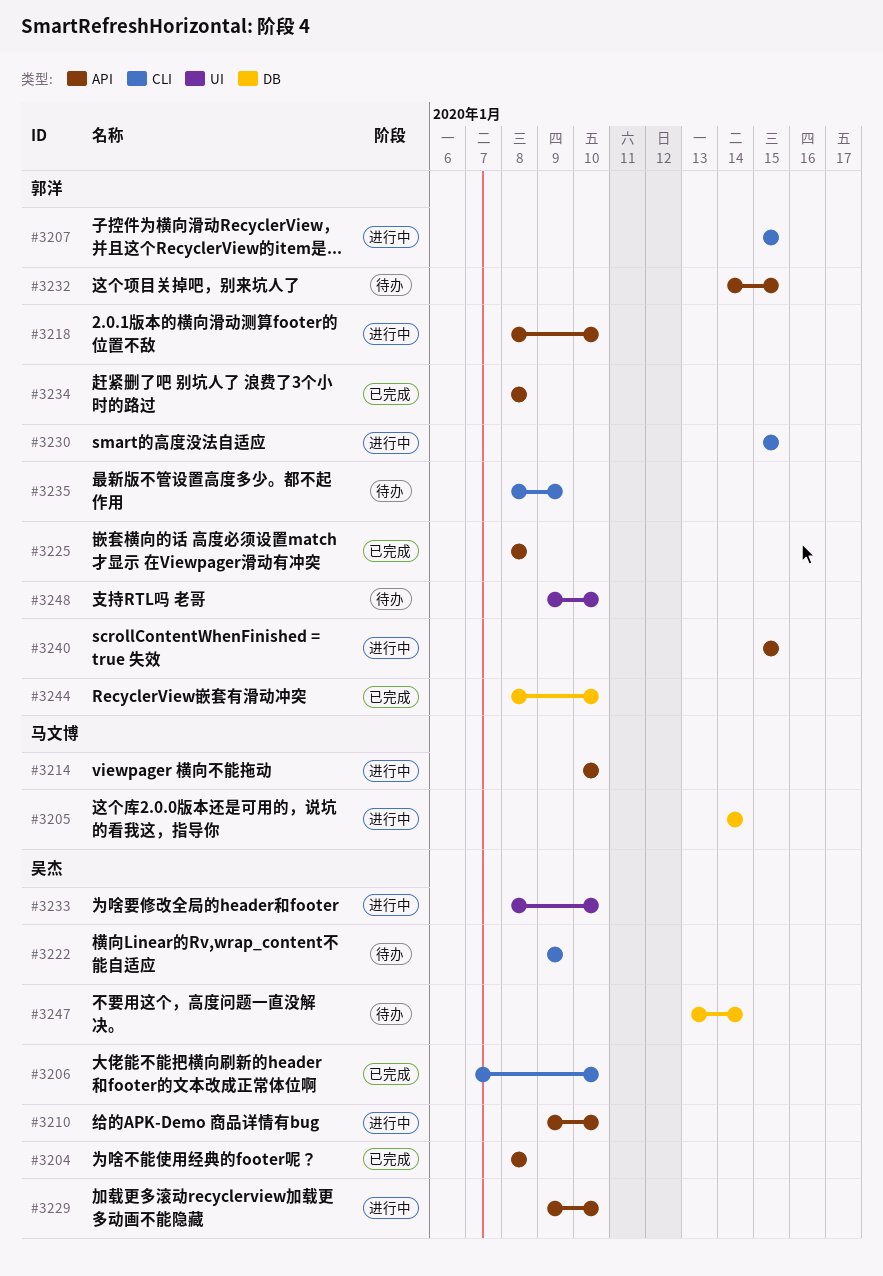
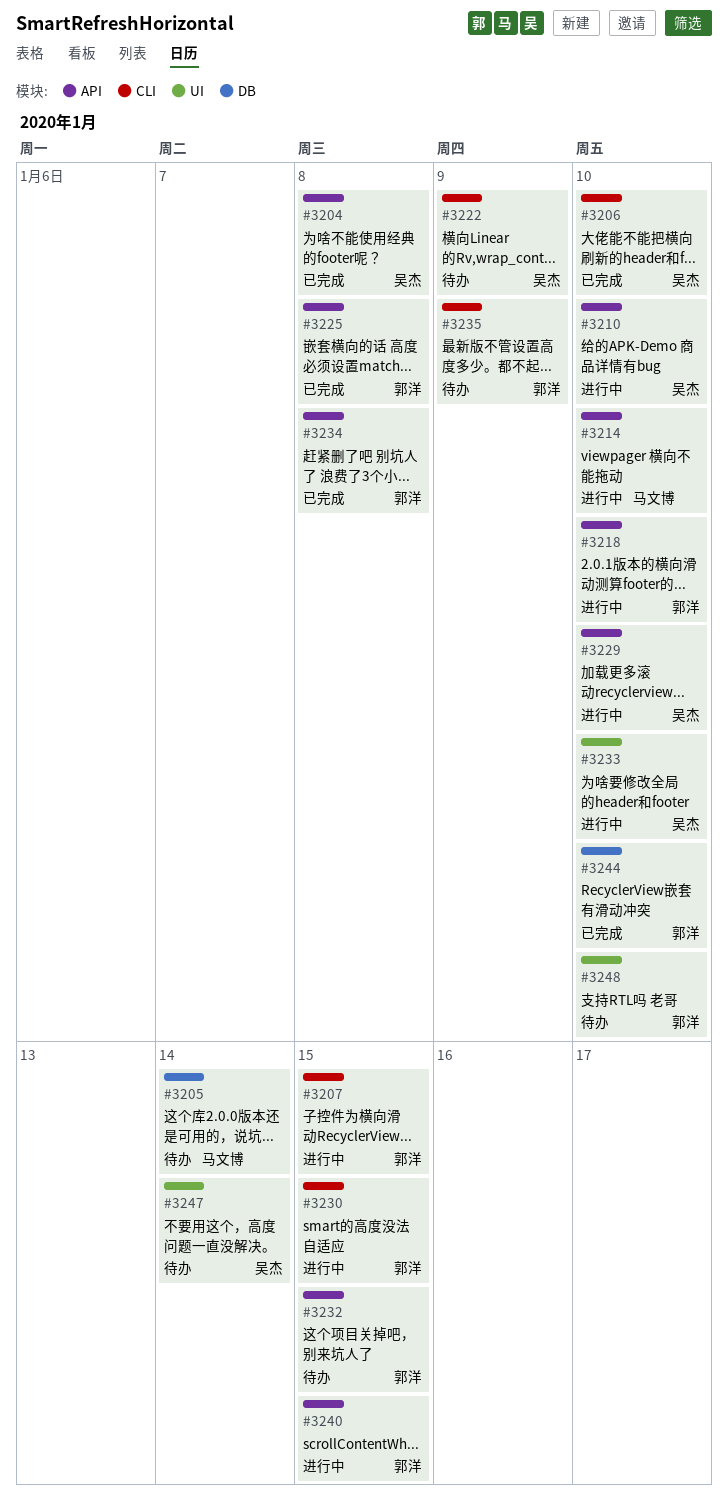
#3205, status: 进行中 -> 待办
#3247, label: DB -> UI

